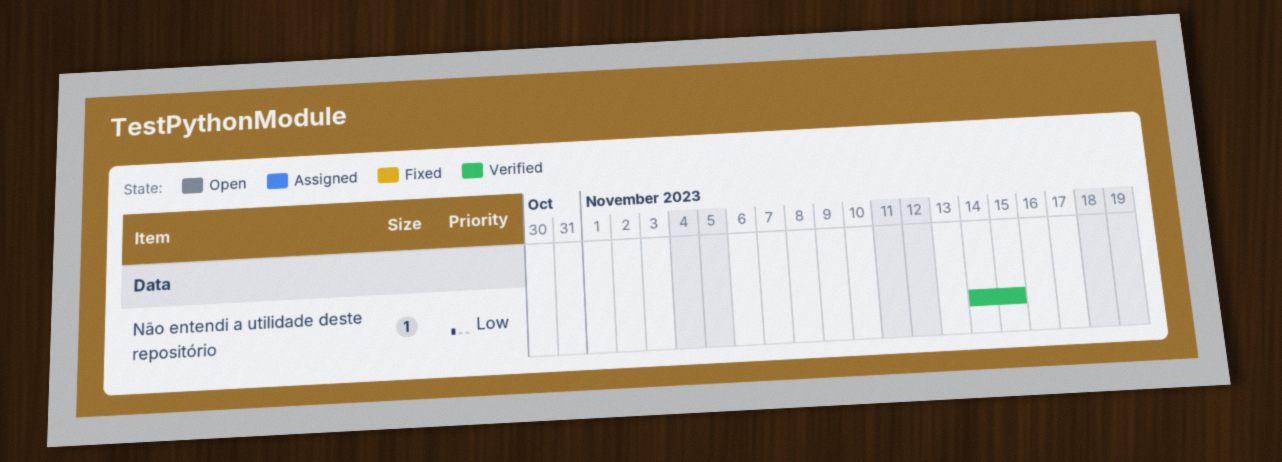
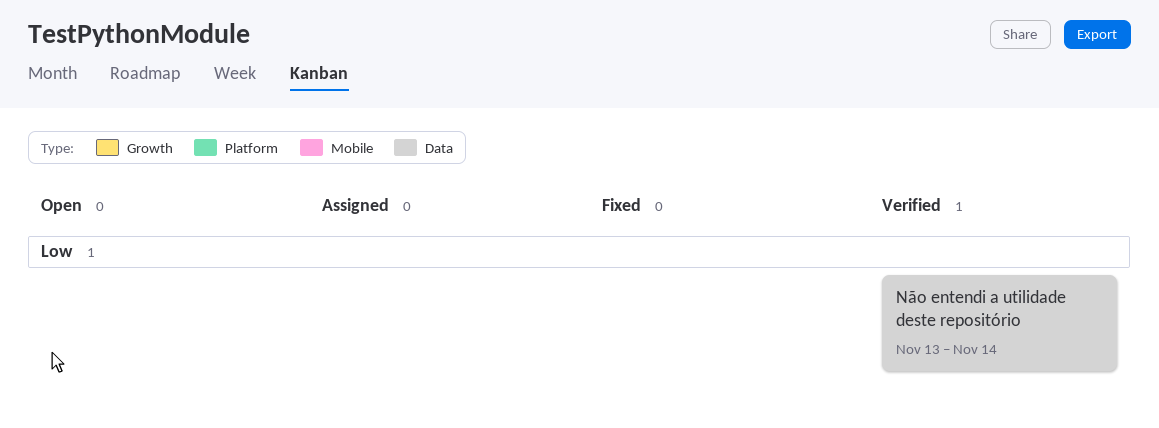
Não entendi a utilidade deste repositório, start: Nov 14 -> Nov 13
Não entendi a utilidade deste repositório, due: Nov 15 -> Nov 14

